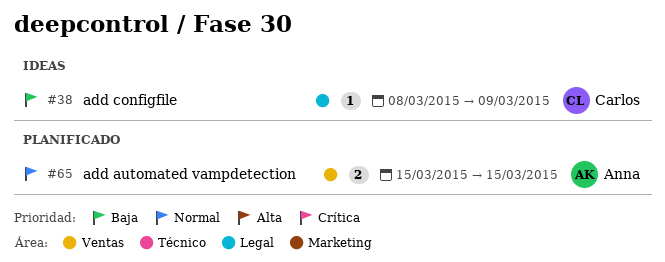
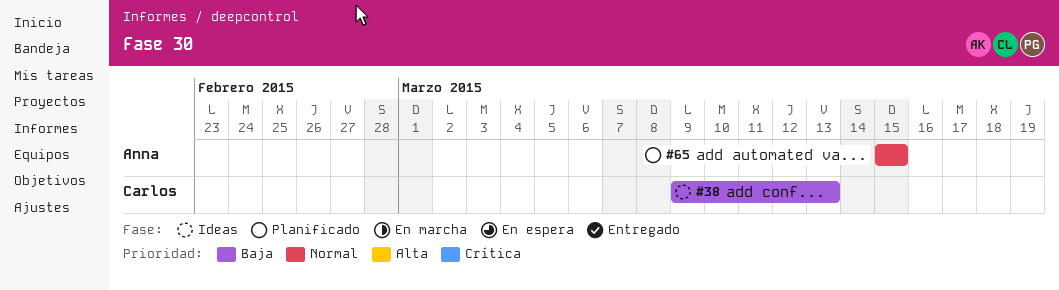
#38, start: Mar 8 -> Mar 9
#38, due: Mar 9 -> Mar 13

